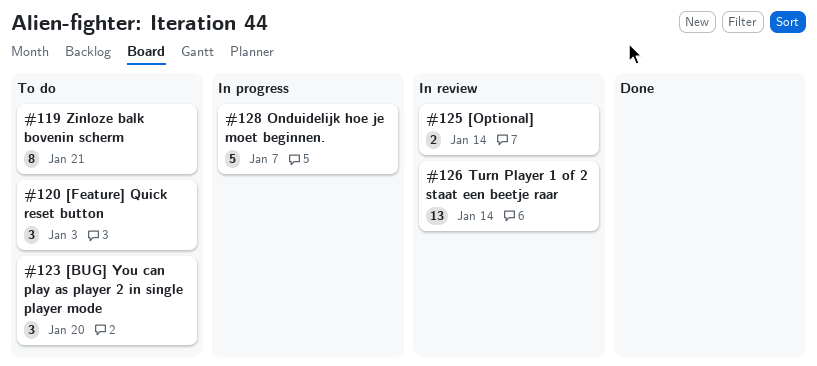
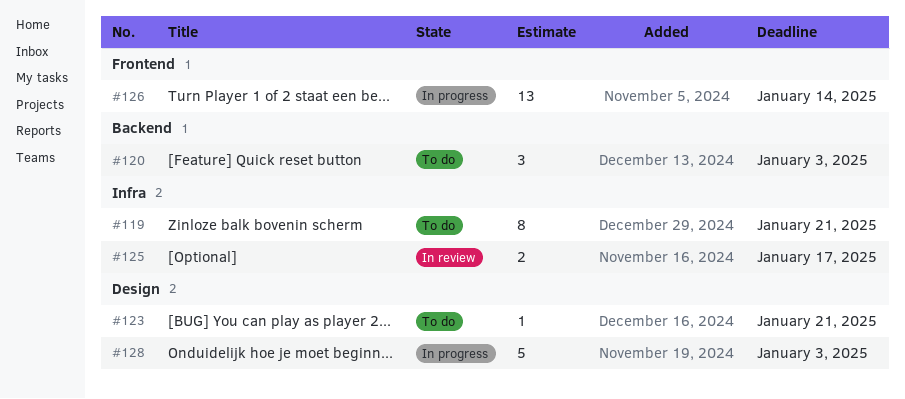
#123, estimate: 3 -> 1
#123, due: Jan 20 -> Jan 21
#125, due: Jan 14 -> Jan 17
#126, status: In review -> In progress
#128, due: Jan 7 -> Jan 3

